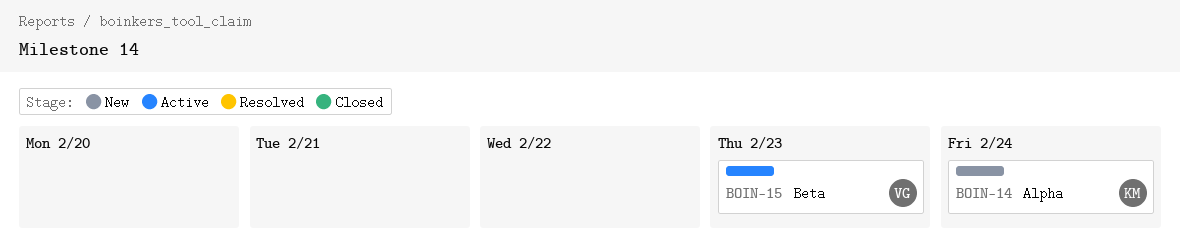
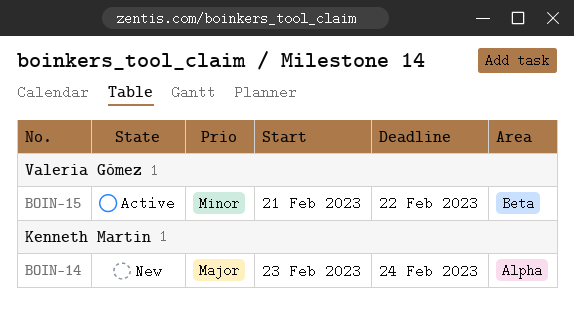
BOIN-15, due: Feb 23 -> Feb 22

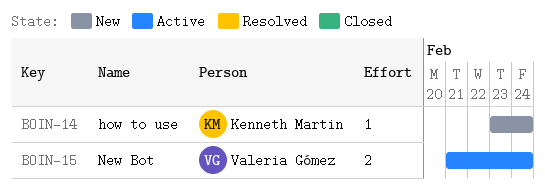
BOIN-15, due: Feb 22 -> Feb 24

